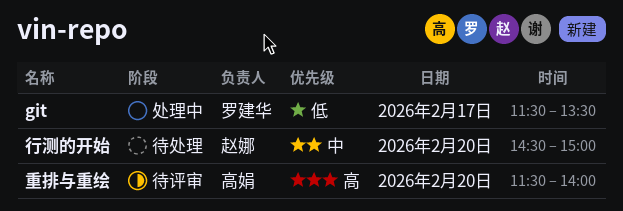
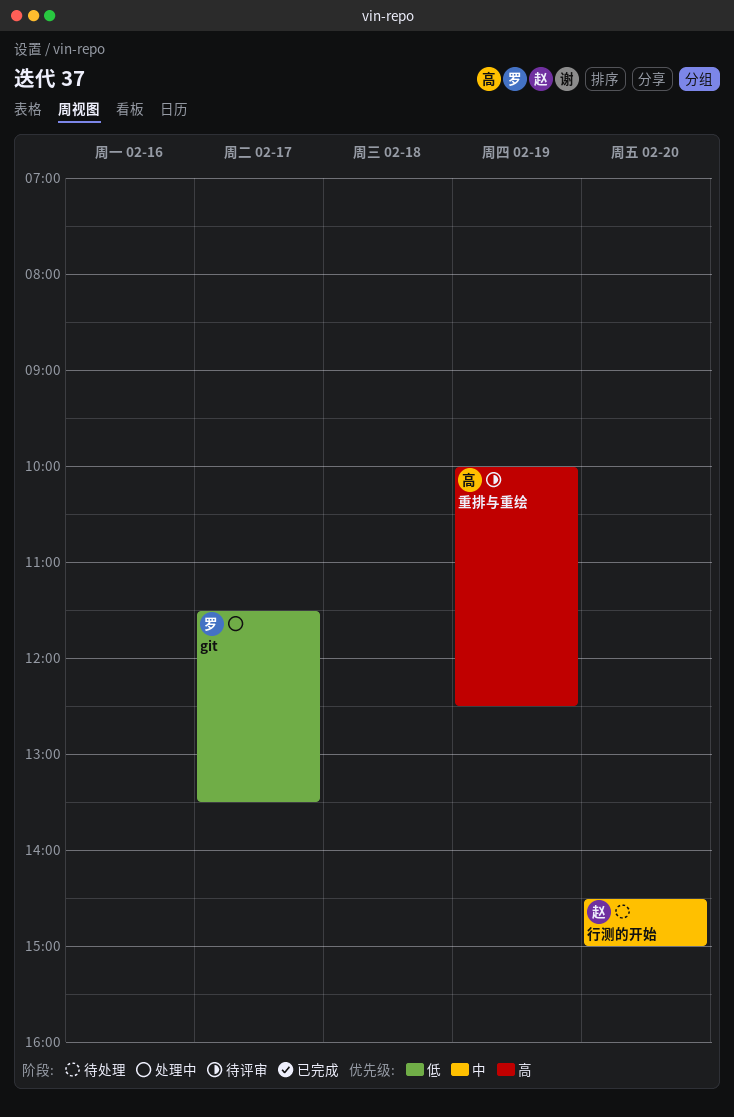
重排与重绘, day: Feb 20 -> Feb 19
重排与重绘, begins: 11:30 -> 10:00
重排与重绘, ends: 14:00 -> 12:30

